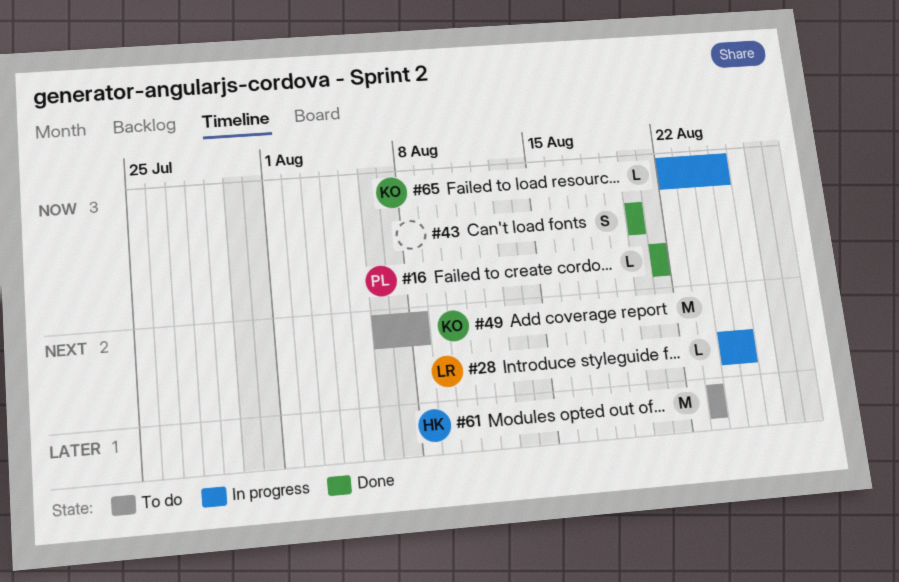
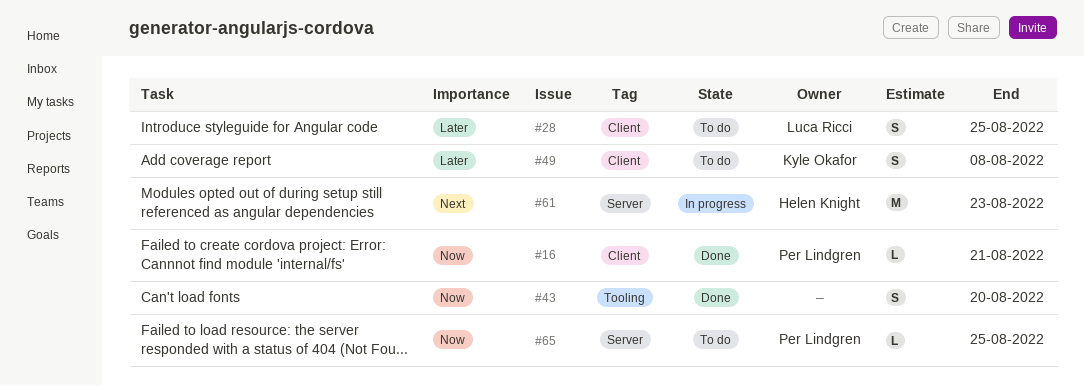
#28, status: In progress -> To do
#28, priority: Next -> Later
#28, estimate: L -> S
#49, priority: Next -> Later
#49, estimate: M -> S
#61, status: To do -> In progress
#61, priority: Later -> Next
#65, status: In progress -> To do
#65, owner: Kyle Okafor -> Per Lindgren

